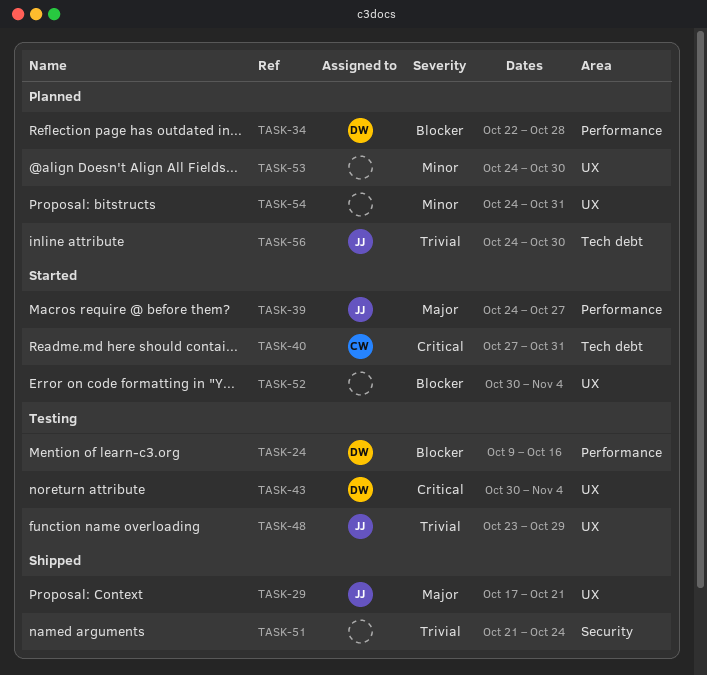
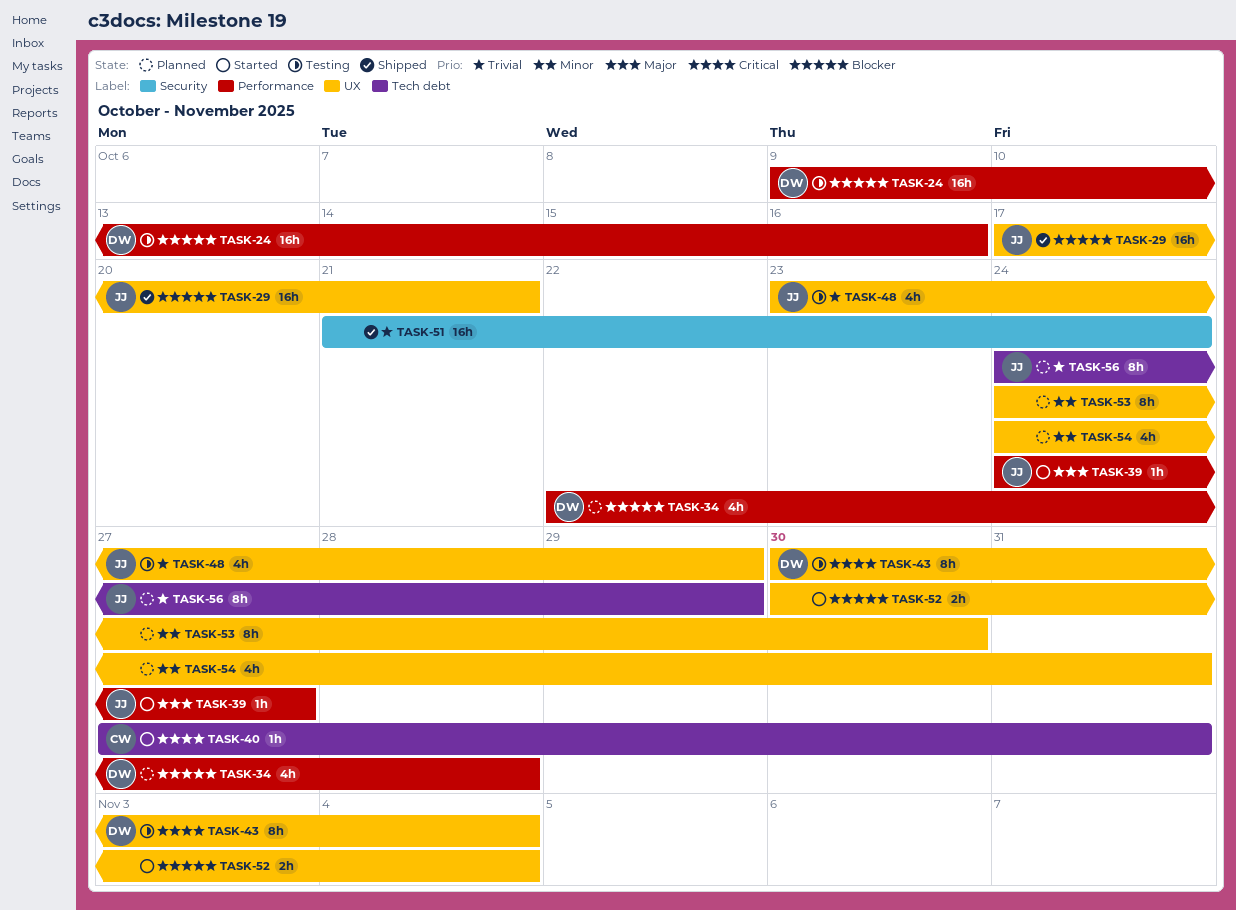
TASK-29, priority: Major -> Blocker
TASK-56, due: Oct 30 -> Oct 29

